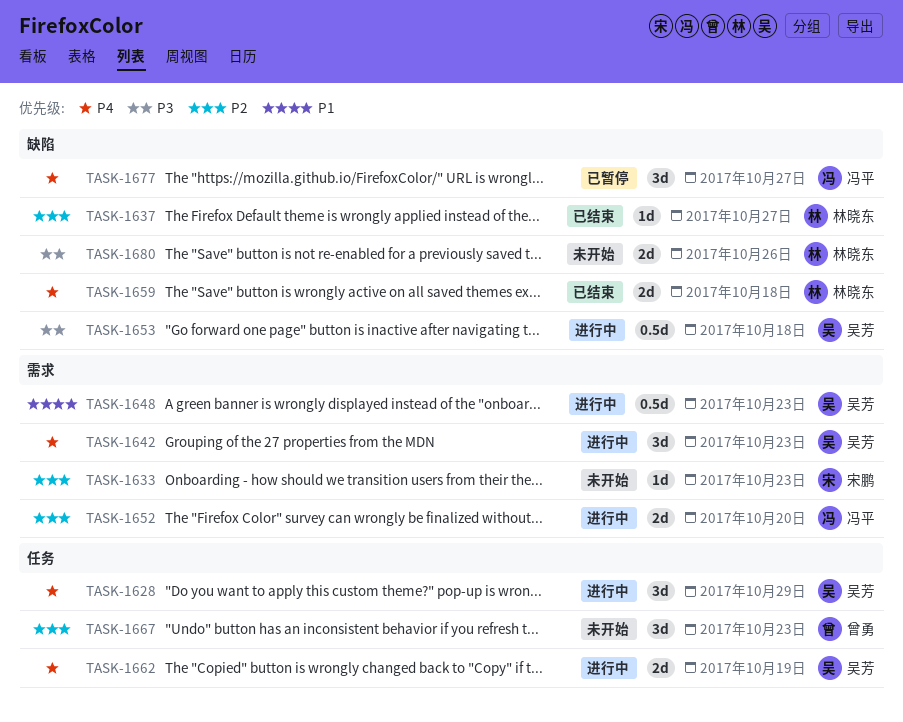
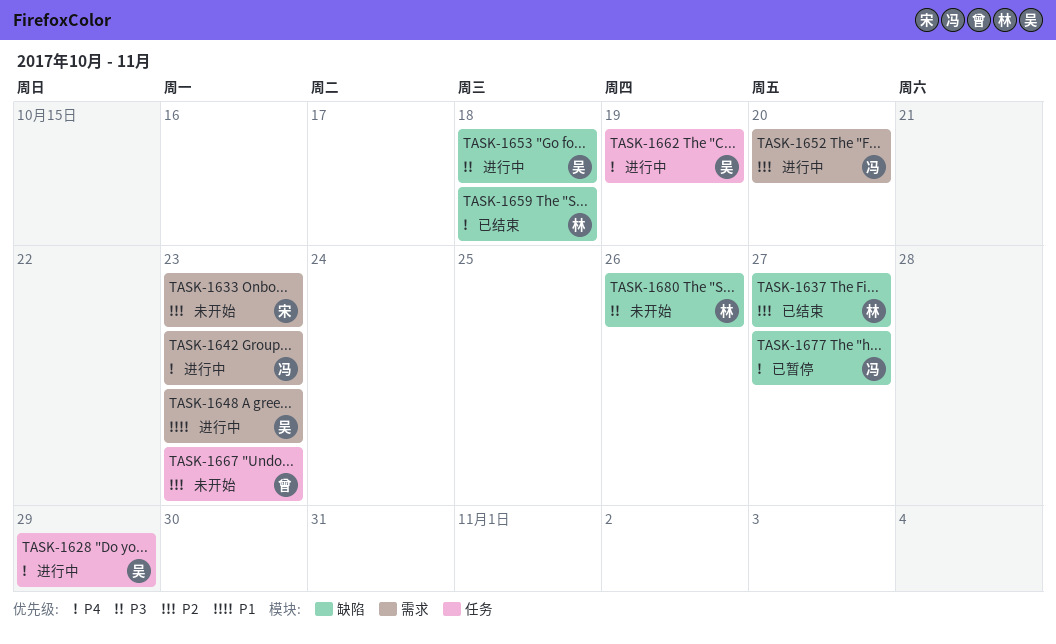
TASK-1642, owner: 吴芳 -> 冯平

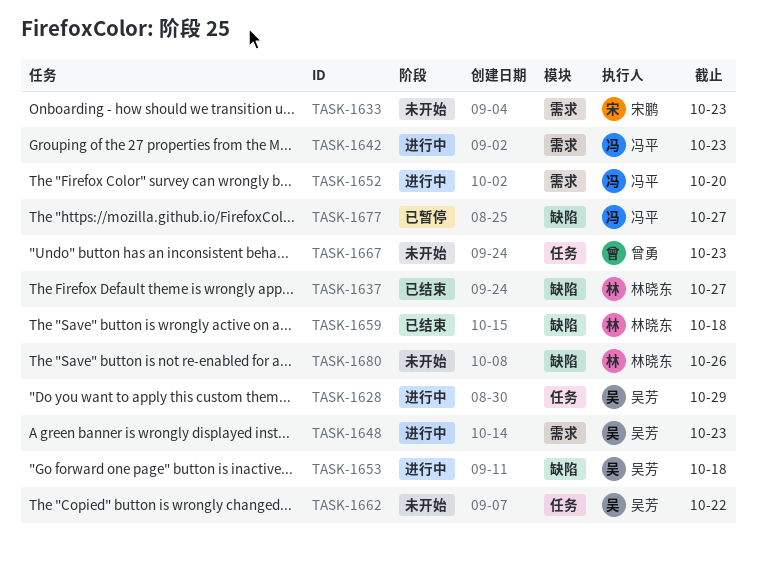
TASK-1662, status: 进行中 -> 未开始
TASK-1662, due: Oct 19 -> Oct 22

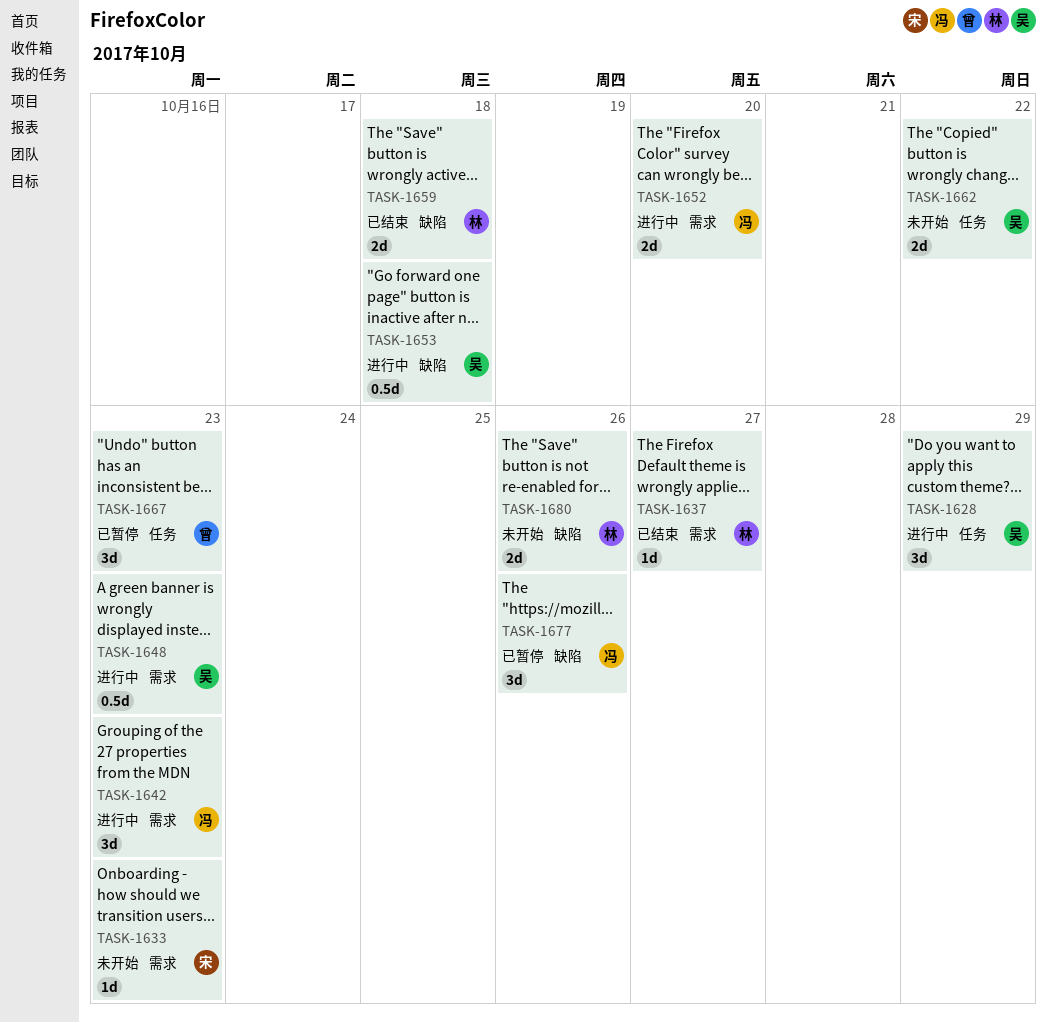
TASK-1637, label: 缺陷 -> 需求
TASK-1667, status: 未开始 -> 已暂停
TASK-1677, due: Oct 27 -> Oct 26

